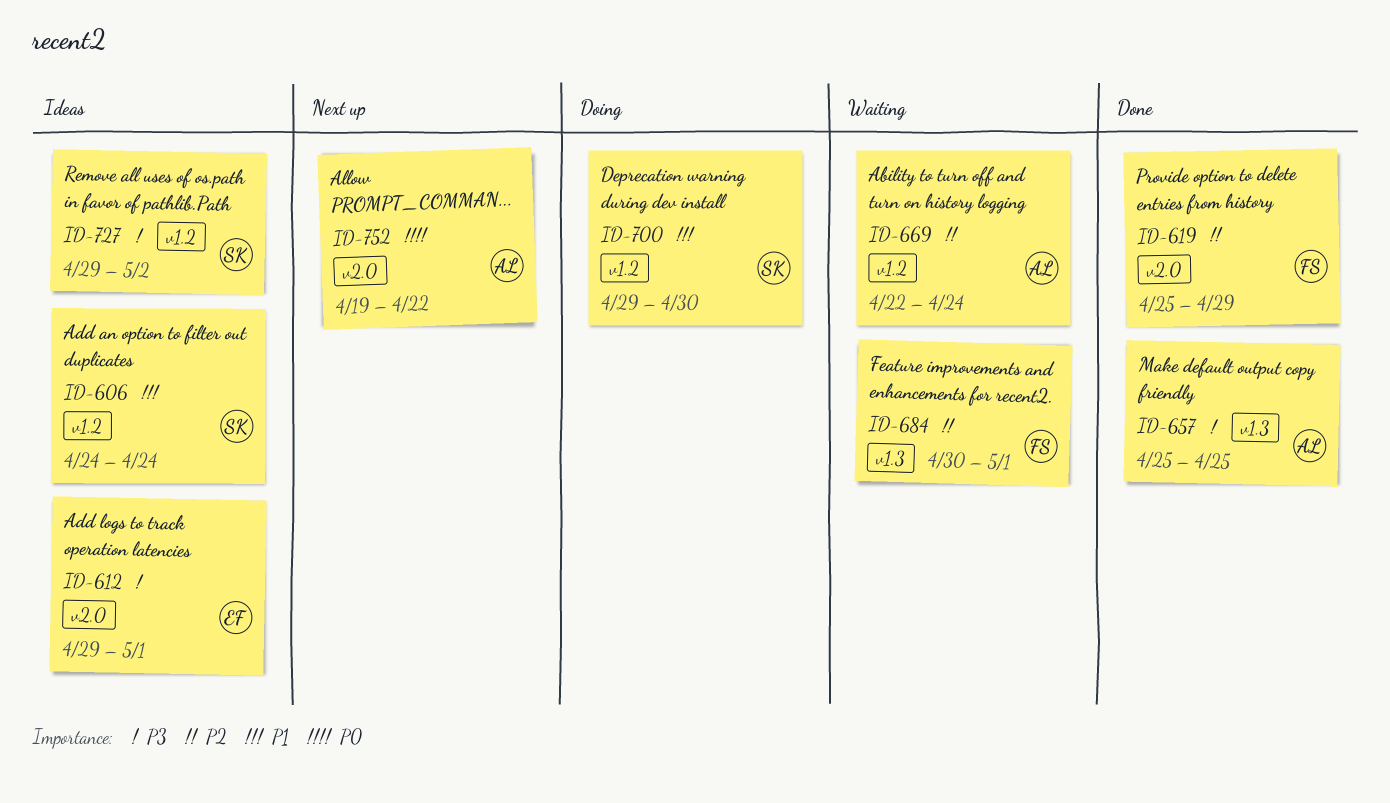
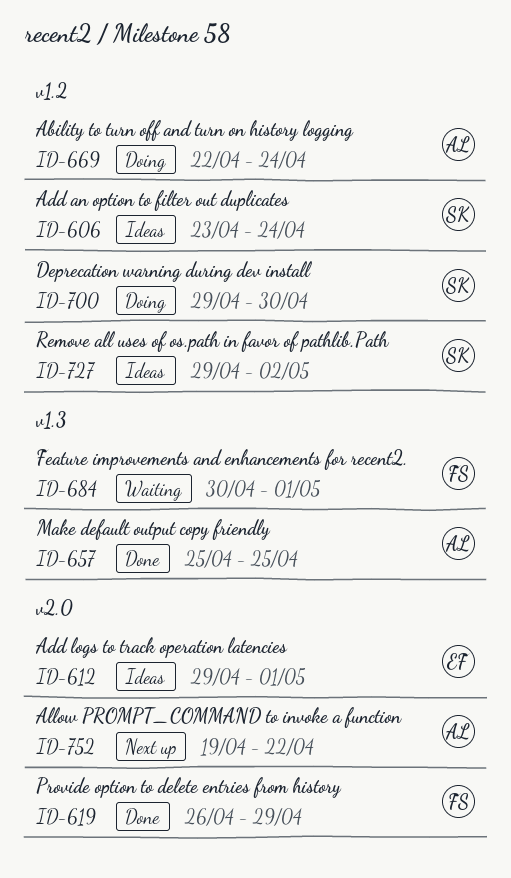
ID-606, start: Apr 24 -> Apr 23
ID-619, start: Apr 25 -> Apr 26
ID-669, status: Waiting -> Doing

